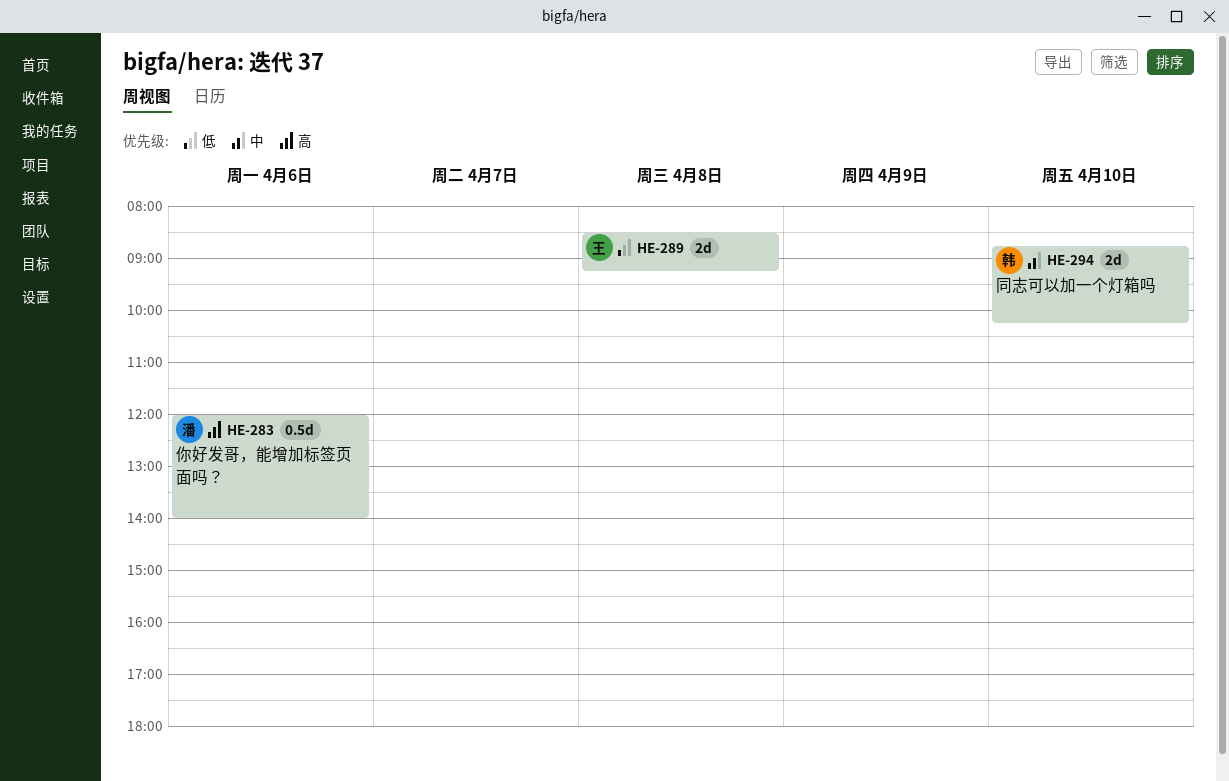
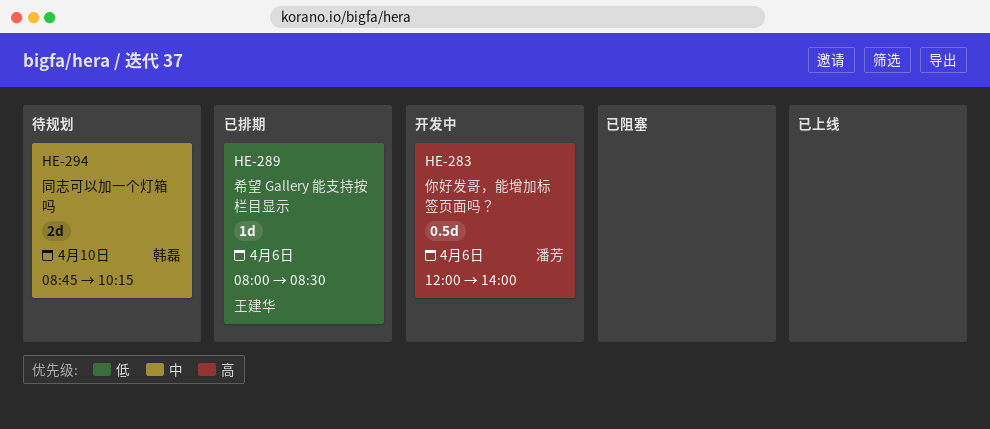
HE-289, estimate: 2d -> 1d
HE-289, day: Apr 8 -> Apr 6
HE-289, begins: 08:30 -> 08:00
HE-289, ends: 09:15 -> 08:30

